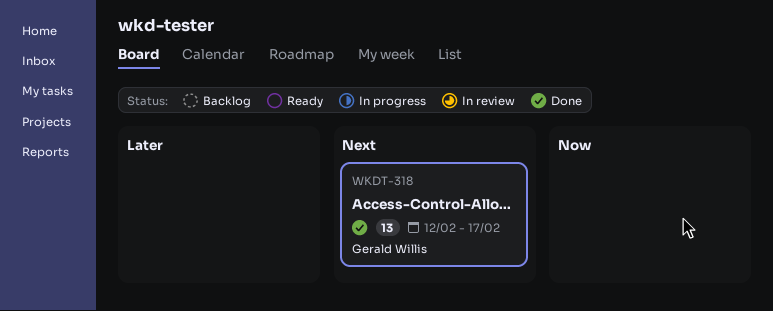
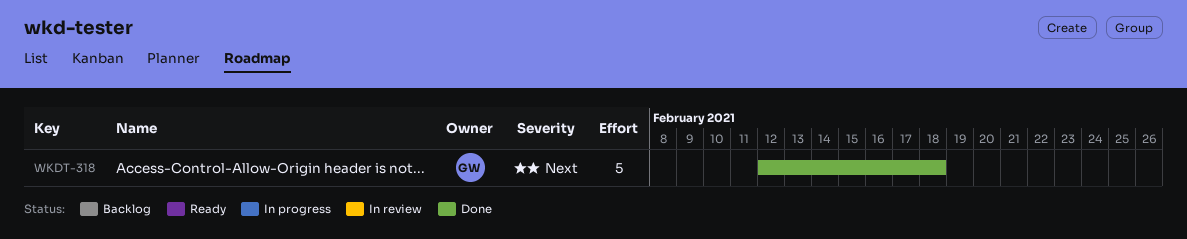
WKDT-318, estimate: 13 -> 5
WKDT-318, due: Feb 17 -> Feb 18

